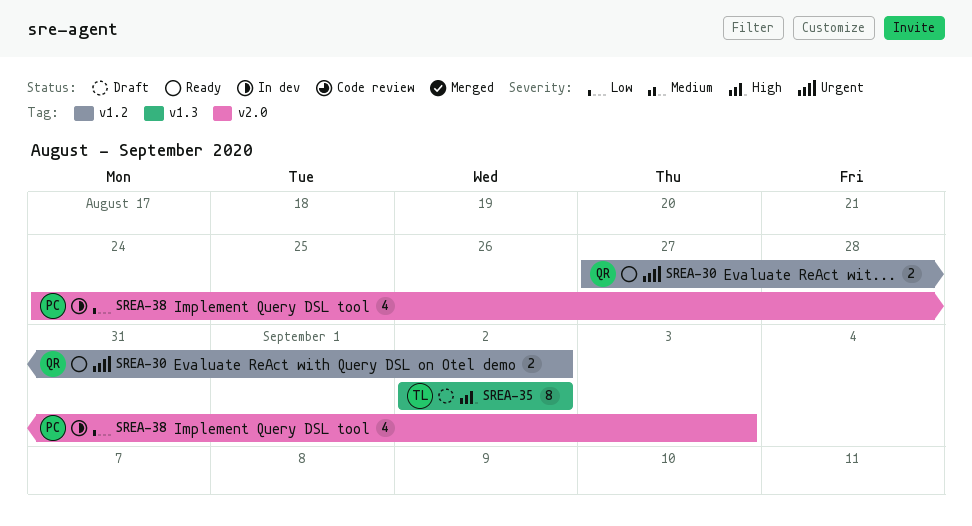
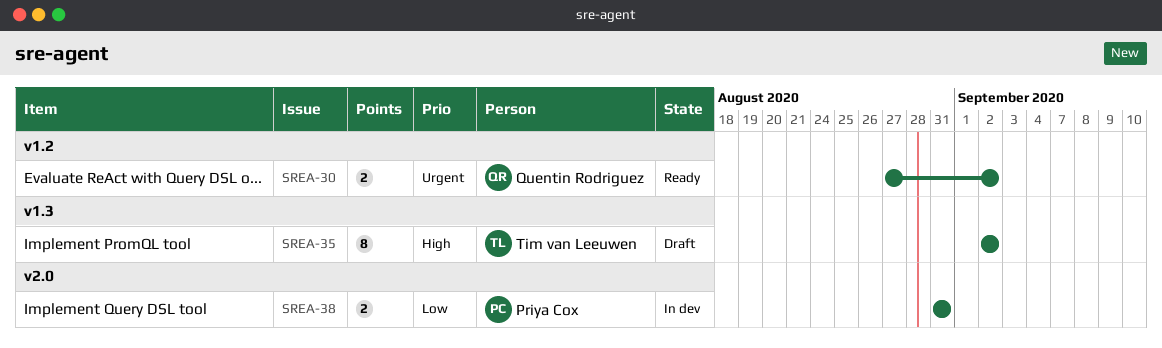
SREA-38, estimate: 4 -> 2
SREA-38, start: Aug 24 -> Aug 31
SREA-38, due: Sep 3 -> Aug 31

